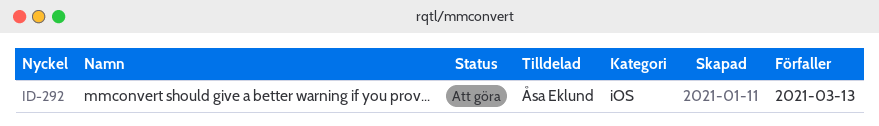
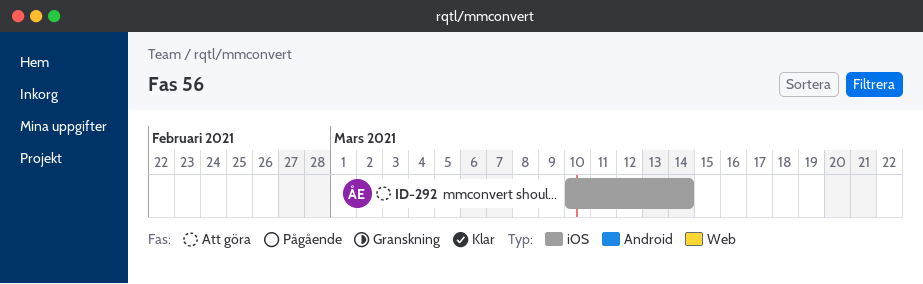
ID-292, due: Mar 13 -> Mar 14

